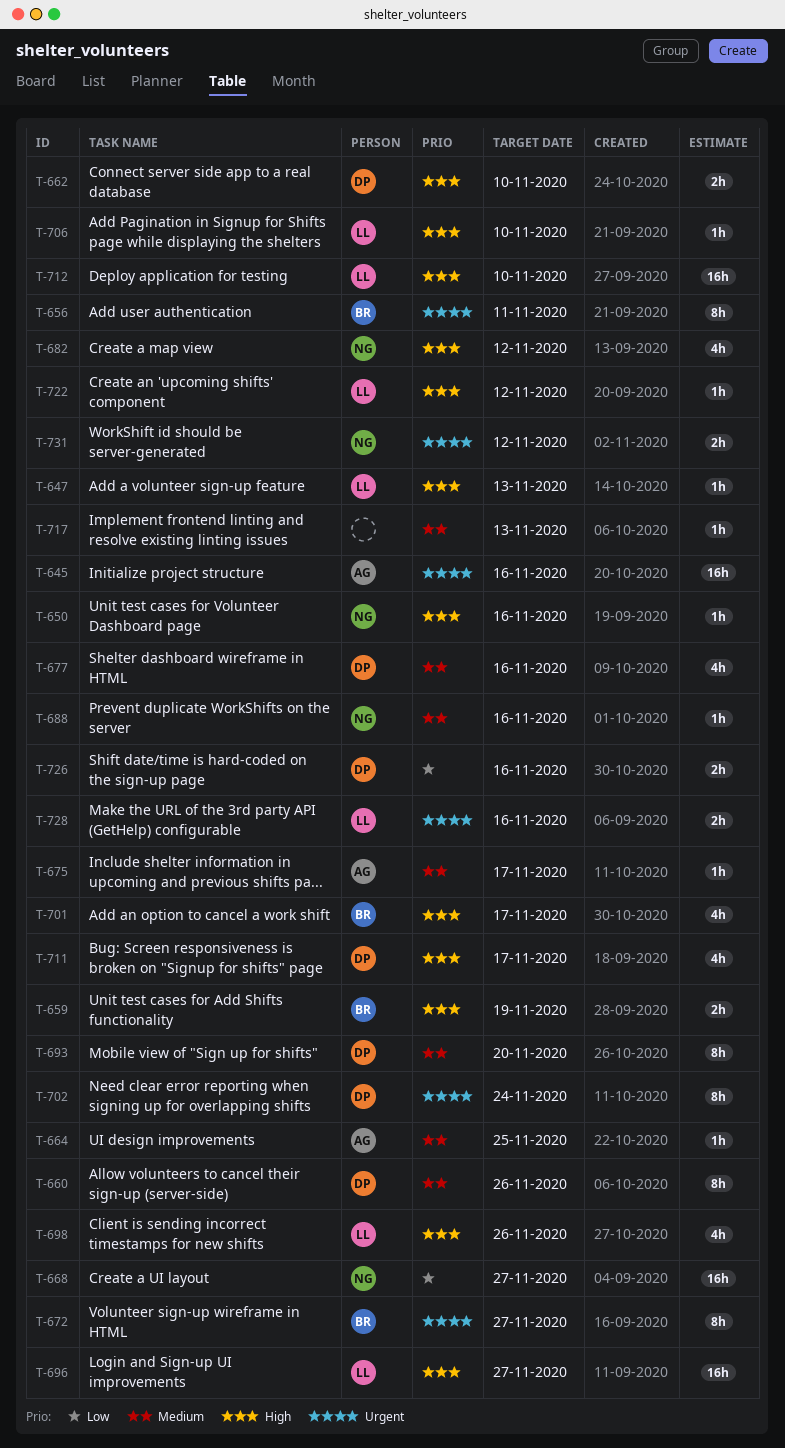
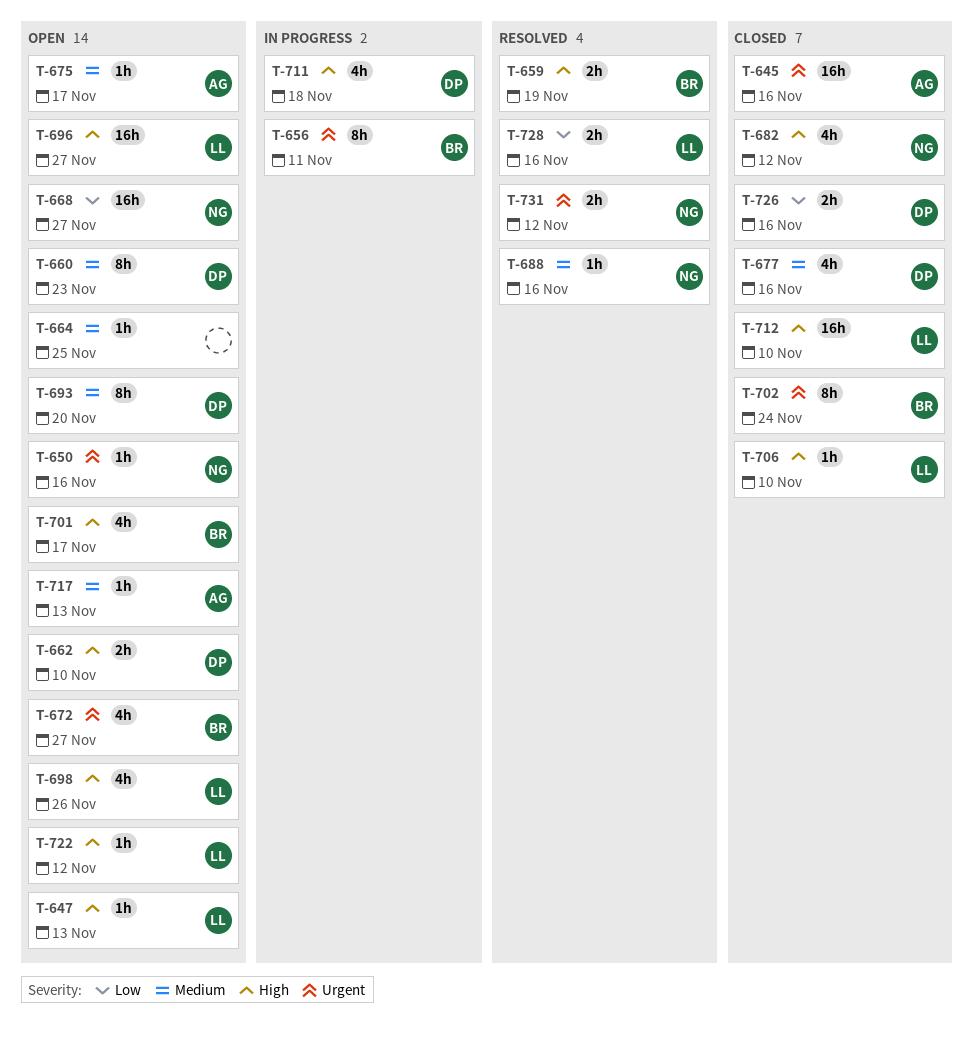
T-650, priority: High -> Urgent
T-660, due: Nov 26 -> Nov 23
T-664, owner: AG -> none
T-672, estimate: 8h -> 4h
T-702, owner: DP -> BR
T-711, due: Nov 17 -> Nov 18
T-717, owner: none -> AG
T-728, priority: Urgent -> Low

